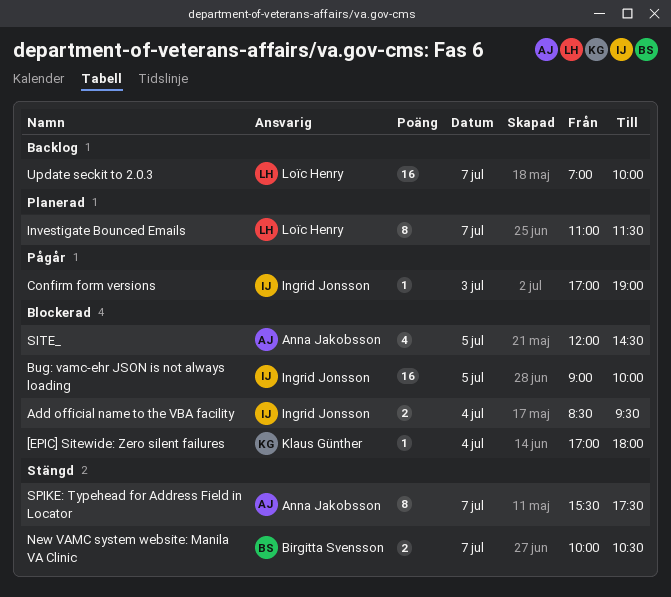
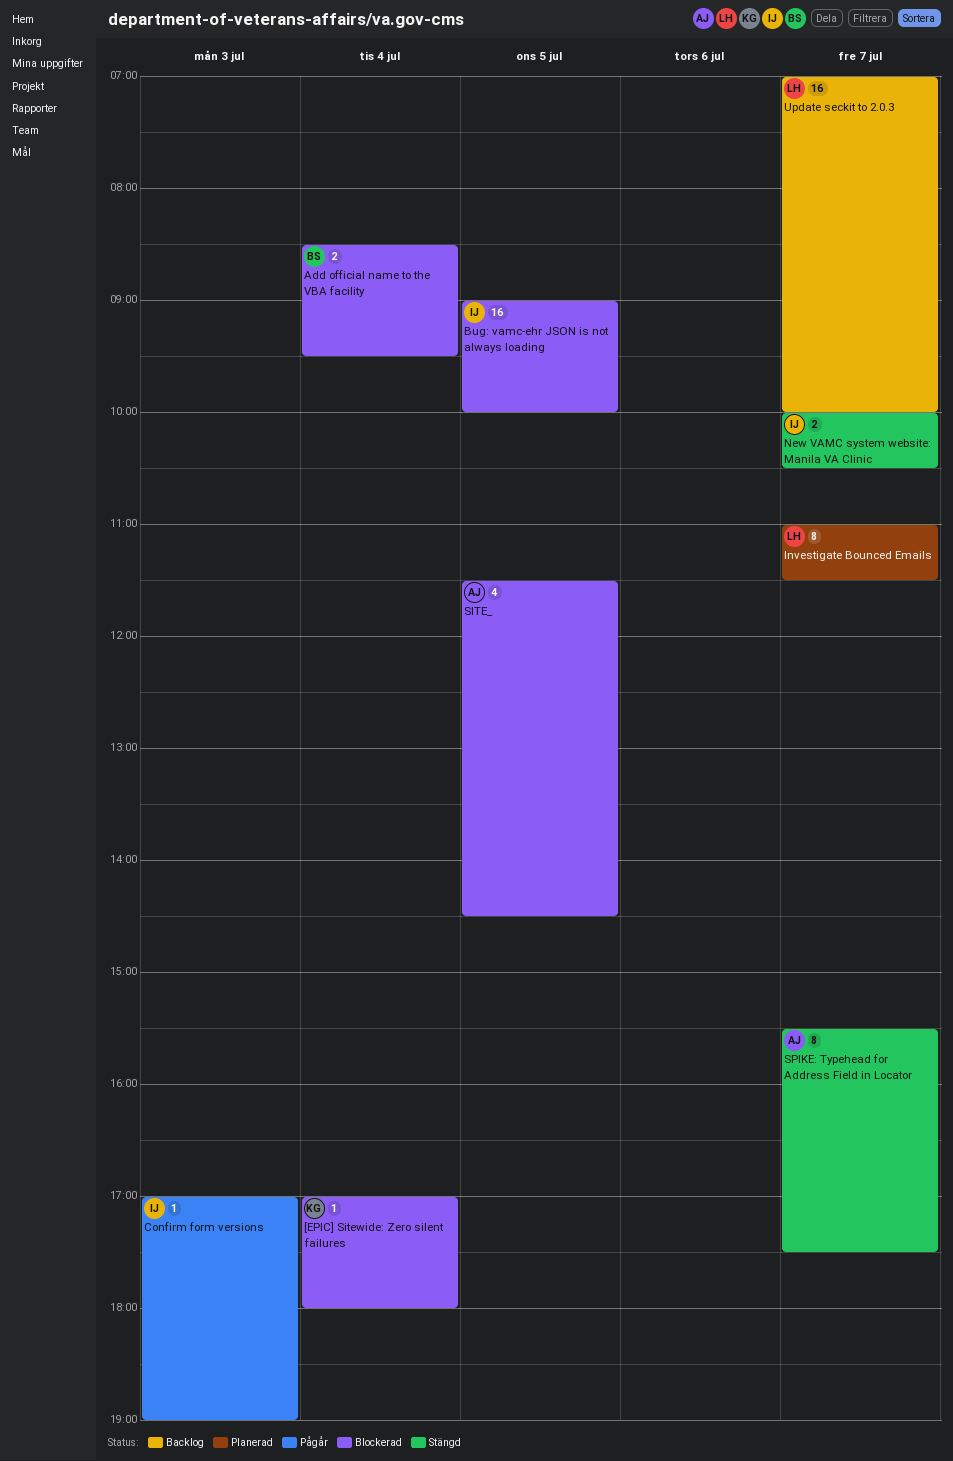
Add official name to the VBA facility, owner: Ingrid Jonsson -> Birgitta Svensson
New VAMC system website: Manila VA Clinic, owner: Birgitta Svensson -> Ingrid Jonsson
SITE_, begins: 12:00 -> 11:30

